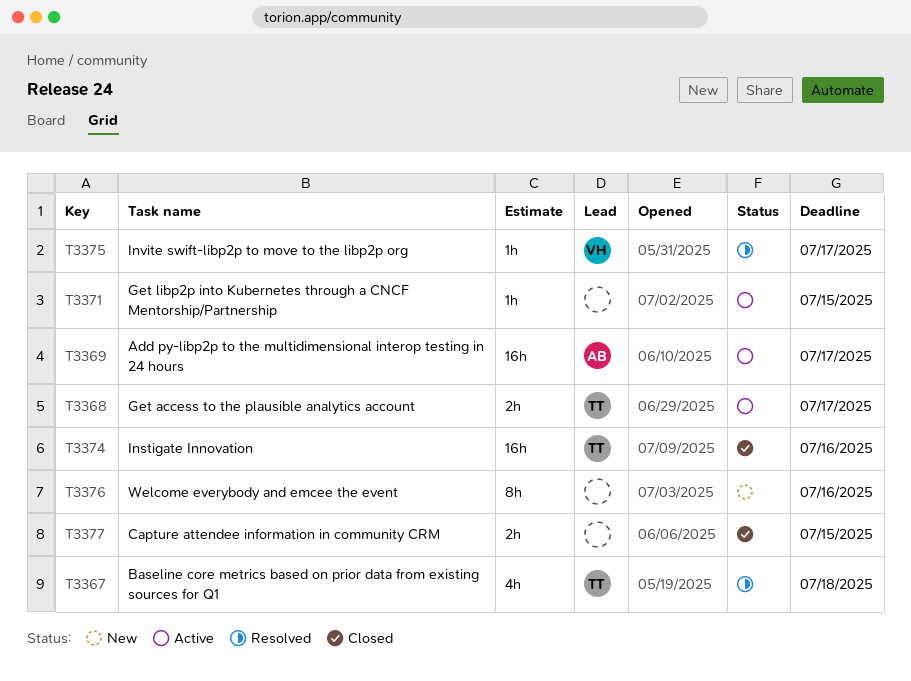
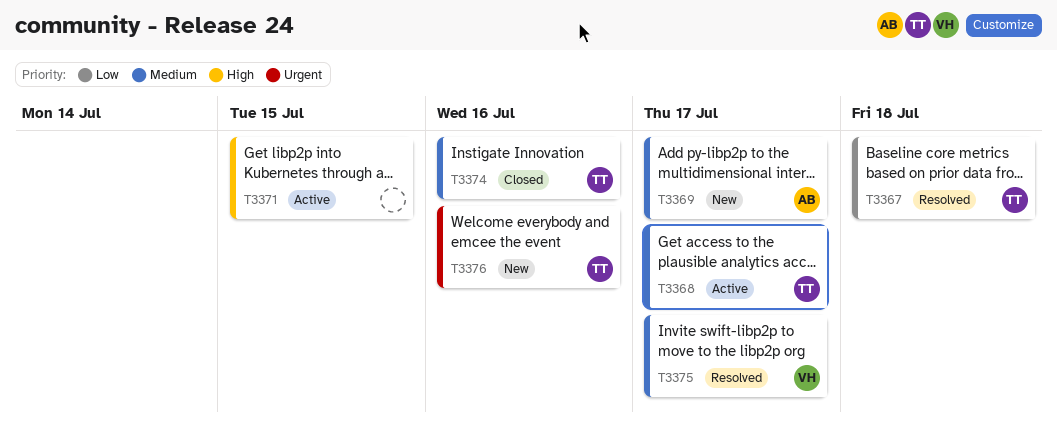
T3369, status: Active -> New
T3376, owner: none -> TT
T3377: present -> none

